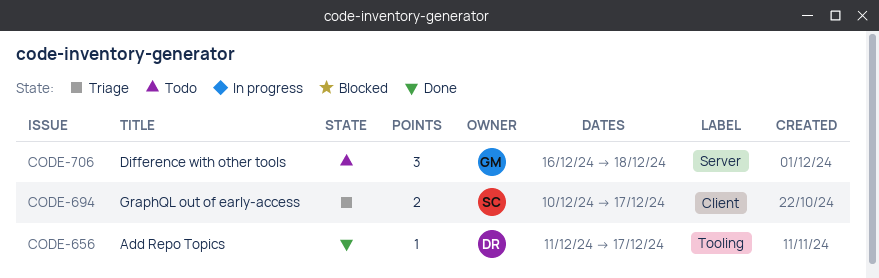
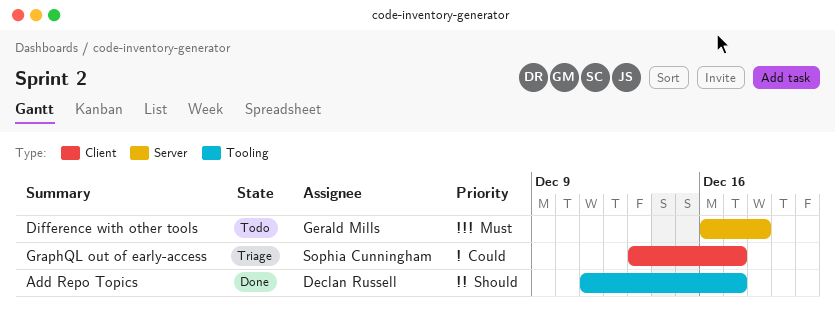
GraphQL out of early-access, start: Dec 10 -> Dec 13

